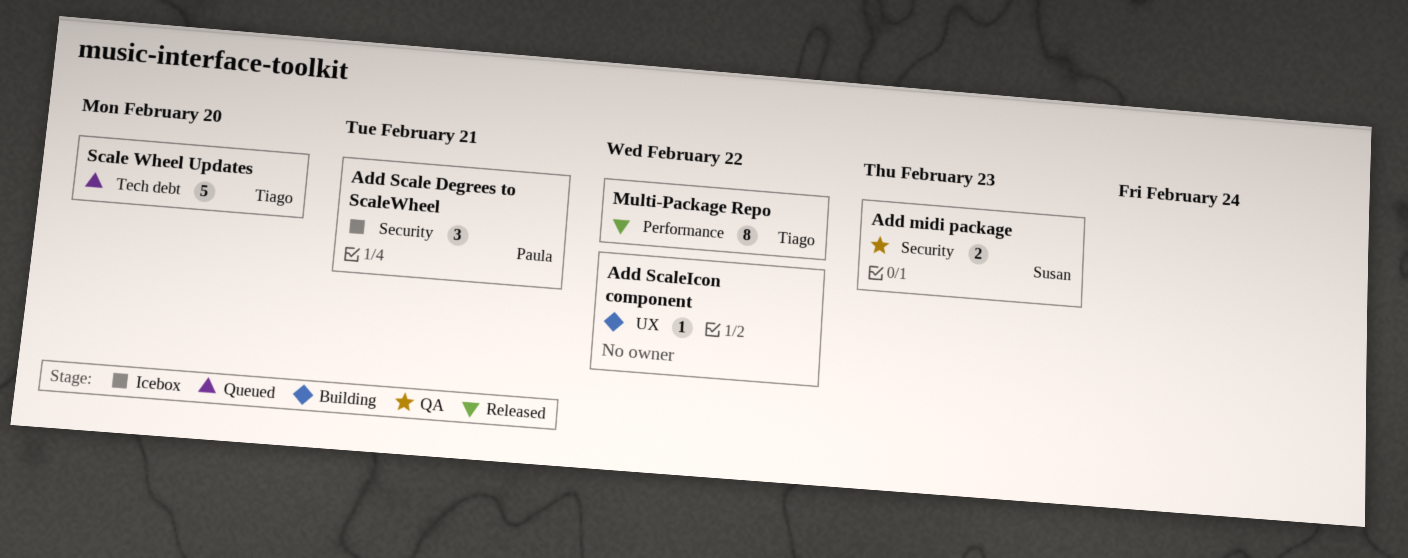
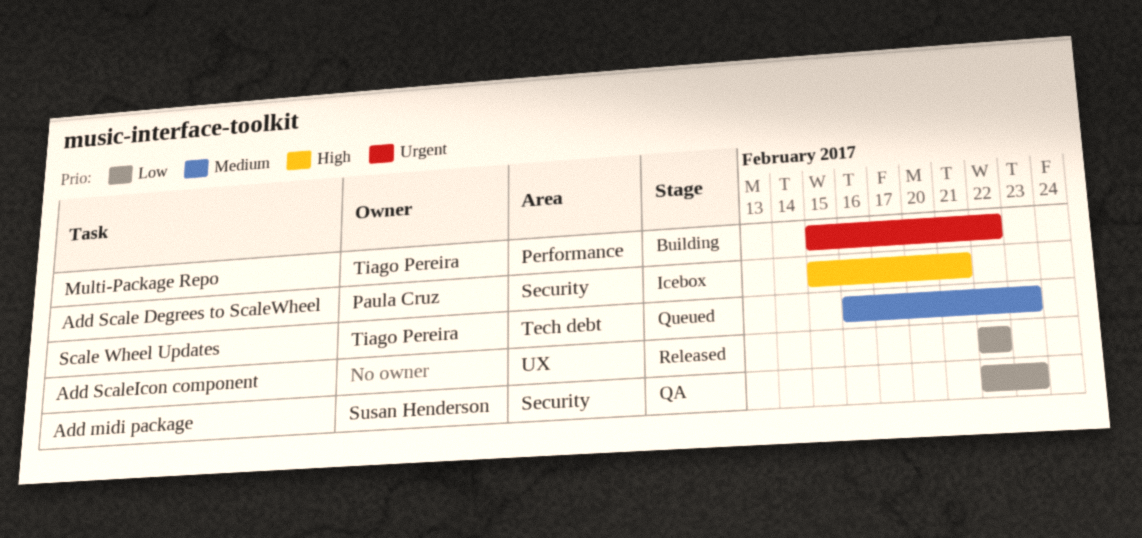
Add ScaleIcon component, status: Building -> Released
Multi-Package Repo, status: Released -> Building
Scale Wheel Updates, due: Feb 20 -> Feb 23

